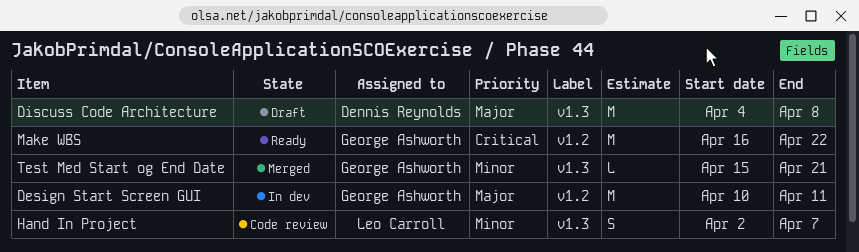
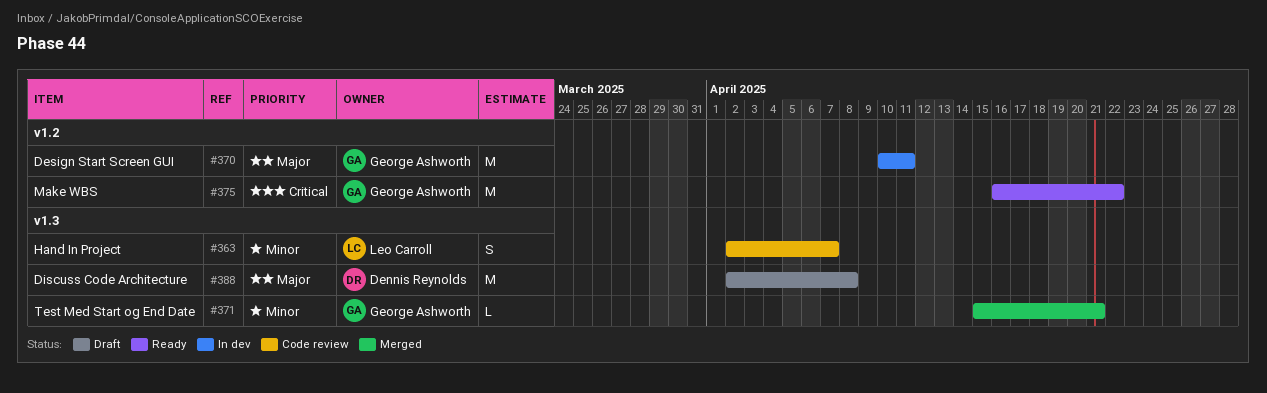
Discuss Code Architecture, start: Apr 4 -> Apr 2

